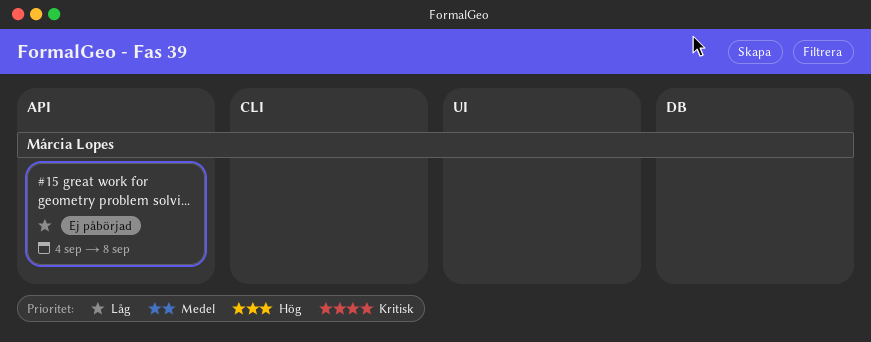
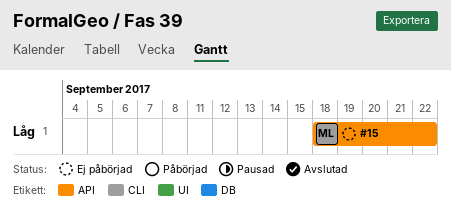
#15, start: Sep 4 -> Sep 18
#15, due: Sep 8 -> Sep 22

